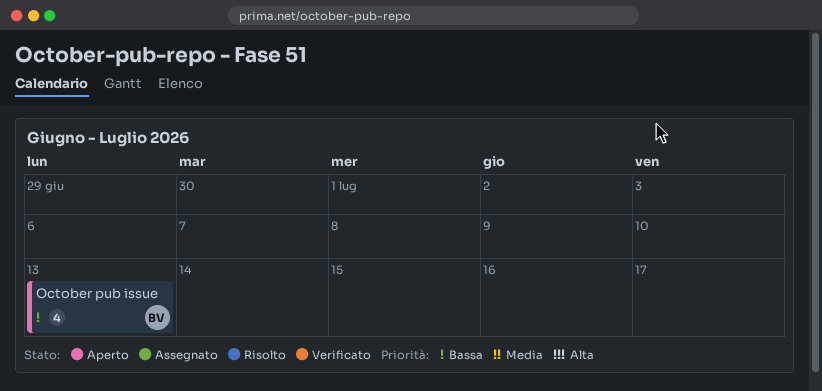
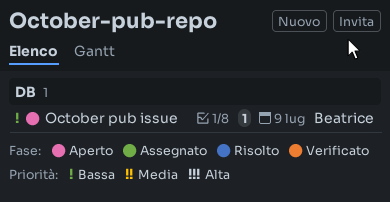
October pub issue, estimate: 4 -> 1
October pub issue, due: Jul 13 -> Jul 9

